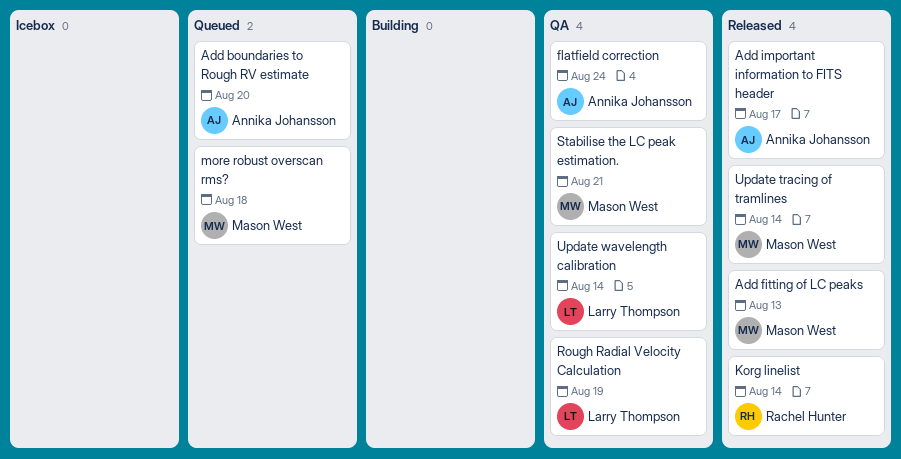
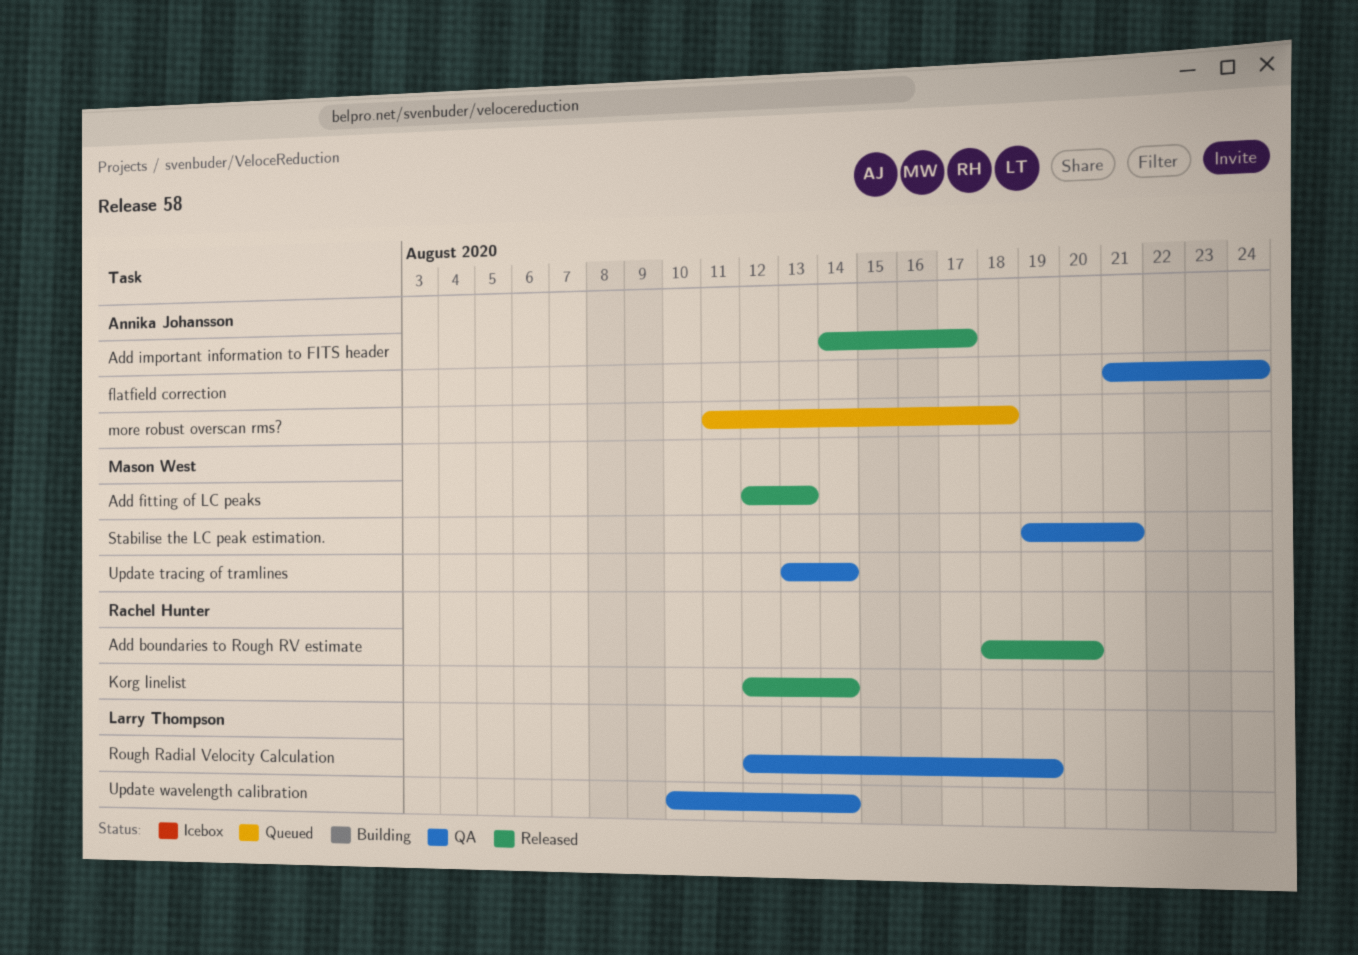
Add boundaries to Rough RV estimate, status: Queued -> Released
Add boundaries to Rough RV estimate, owner: Annika Johansson -> Rachel Hunter
more robust overscan rms?, owner: Mason West -> Annika Johansson
Update tracing of tramlines, status: Released -> QA

